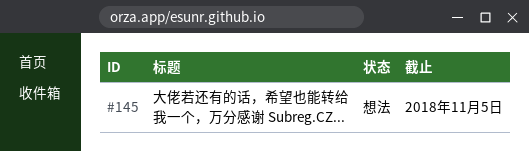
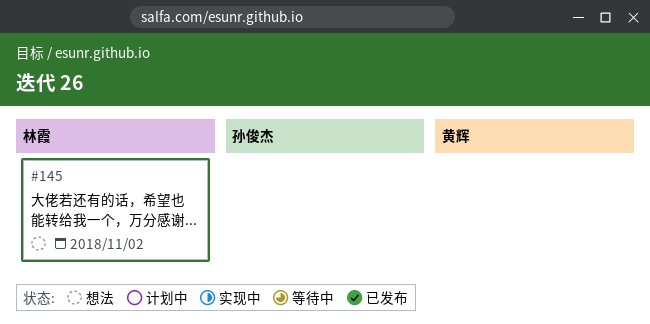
#145, due: Nov 5 -> Nov 2

